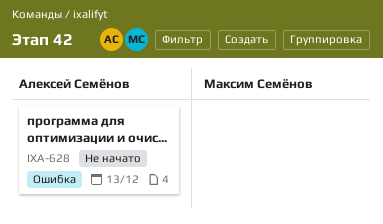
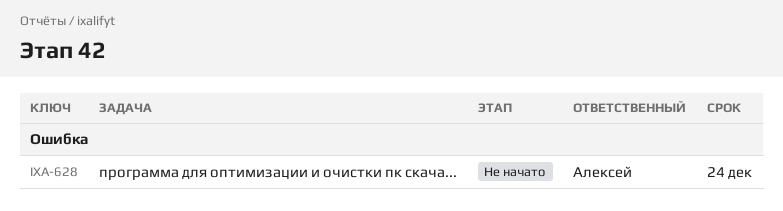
IXA-628, due: Dec 13 -> Dec 24

